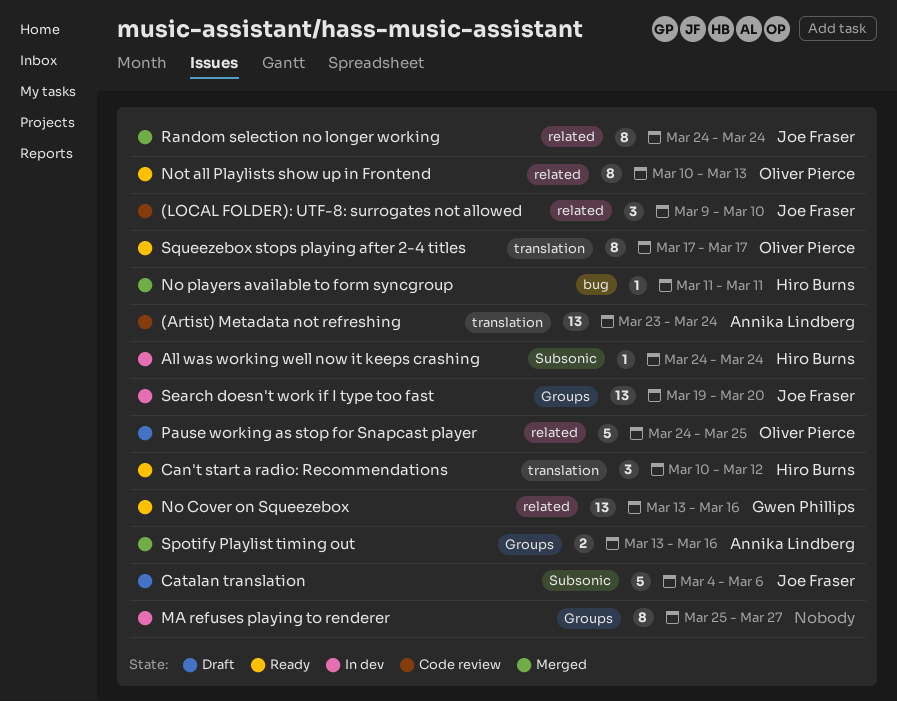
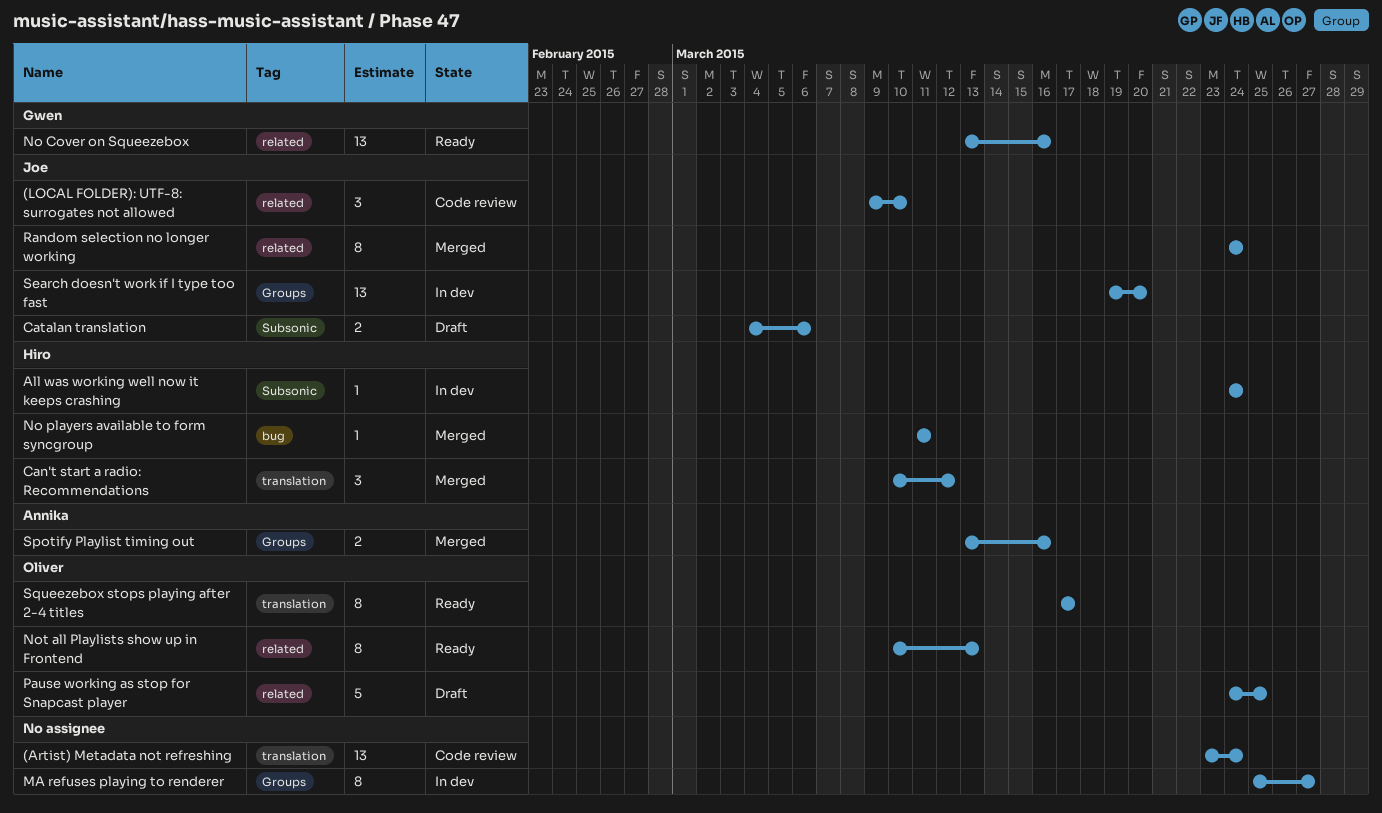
(Artist) Metadata not refreshing, owner: Annika Lindberg -> none
Can't start a radio: Recommendations, status: Ready -> Merged
Catalan translation, estimate: 5 -> 2

